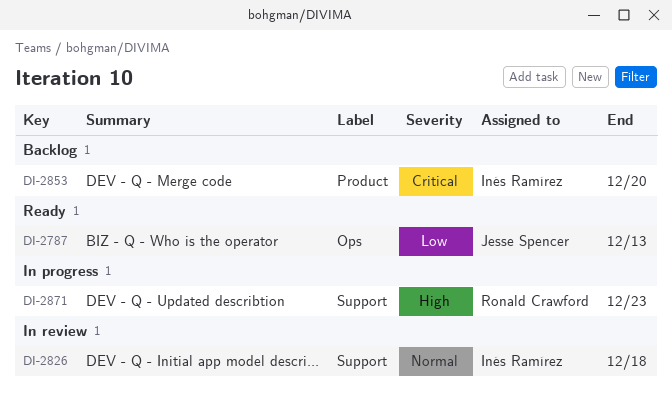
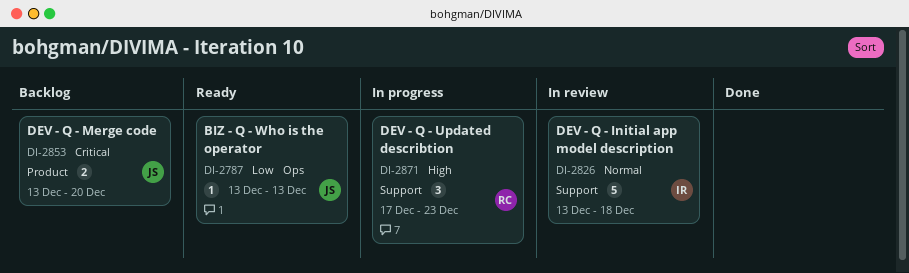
DI-2853, owner: Inés Ramírez -> Jesse Spencer

